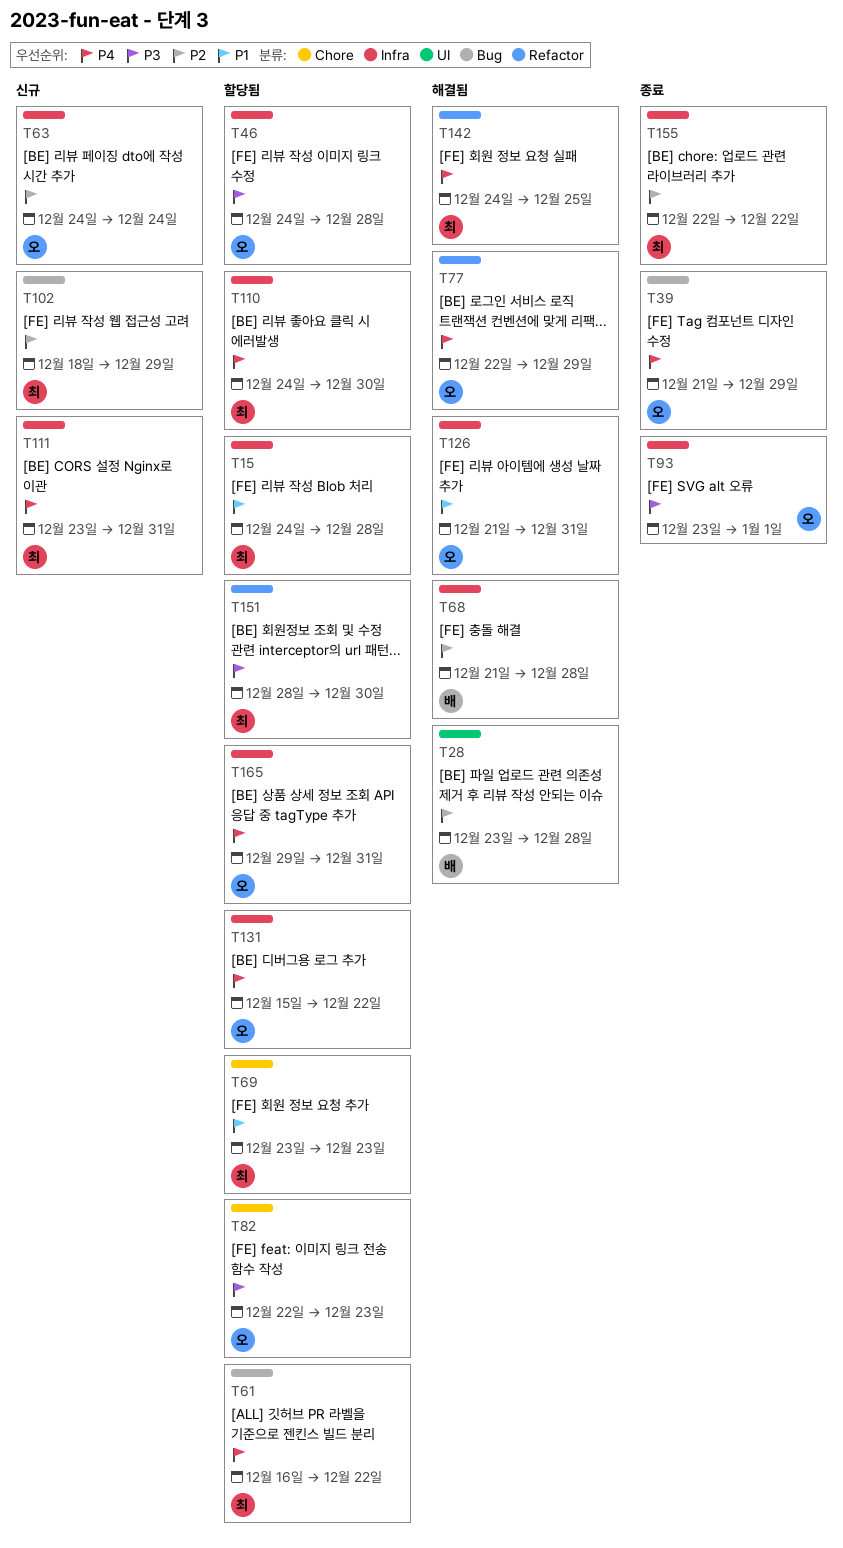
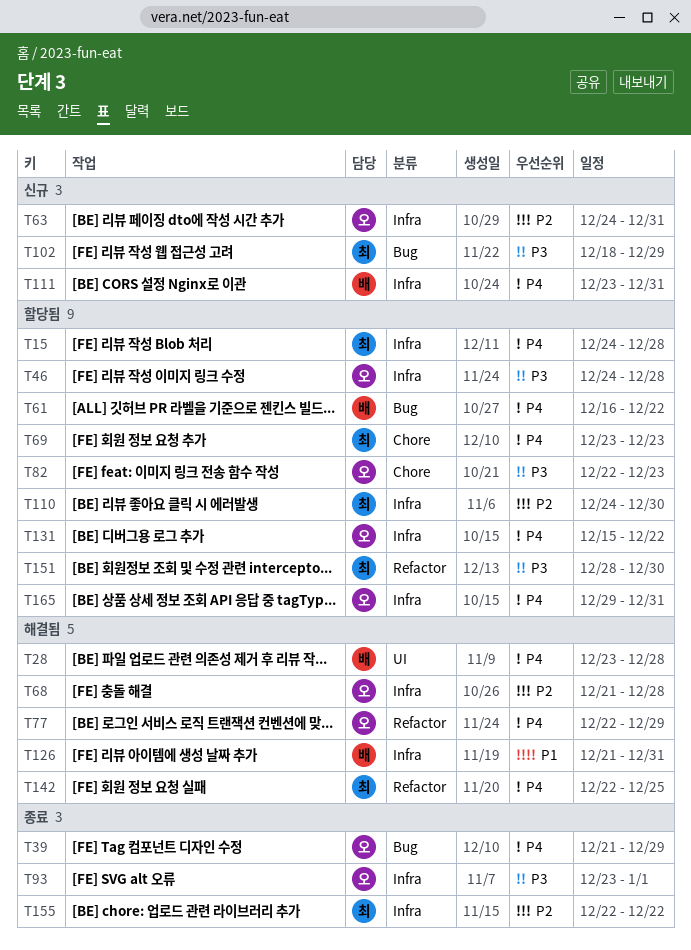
T15, priority: P1 -> P4
T28, priority: P2 -> P4
T61, owner: 최 -> 배
T63, due: Dec 24 -> Dec 31
T68, owner: 배 -> 오
T69, priority: P1 -> P4
T102, priority: P2 -> P3
T110, priority: P4 -> P2
T111, owner: 최 -> 배
T126, owner: 오 -> 배
T142, start: Dec 24 -> Dec 22

